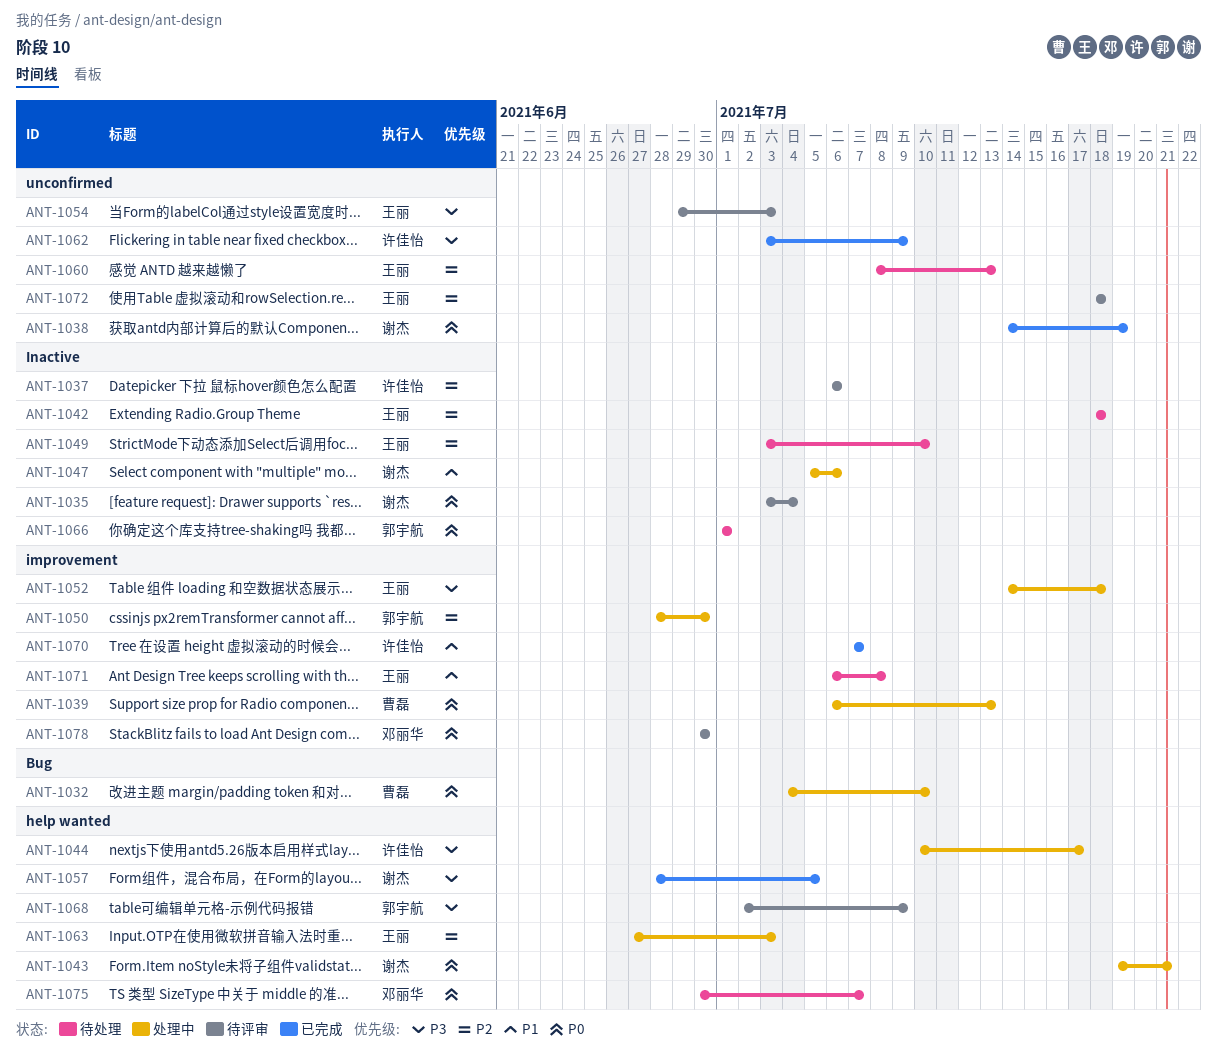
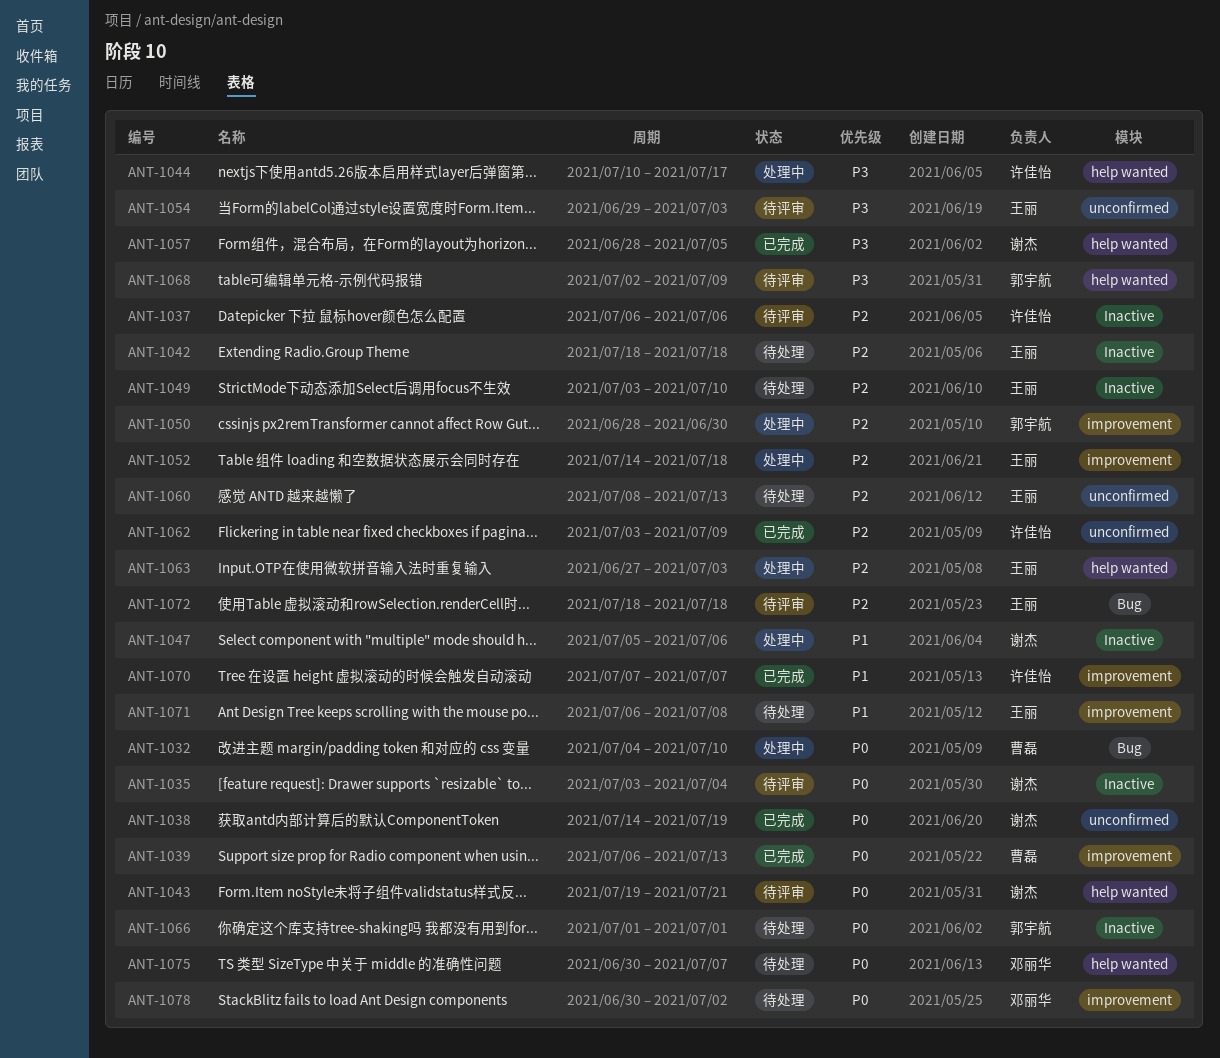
ANT-1039, status: 处理中 -> 已完成
ANT-1043, status: 处理中 -> 待评审
ANT-1052, priority: P3 -> P2
ANT-1062, priority: P3 -> P2
ANT-1072, label: unconfirmed -> Bug
ANT-1078, status: 待评审 -> 待处理
ANT-1078, due: Jun 30 -> Jul 2

